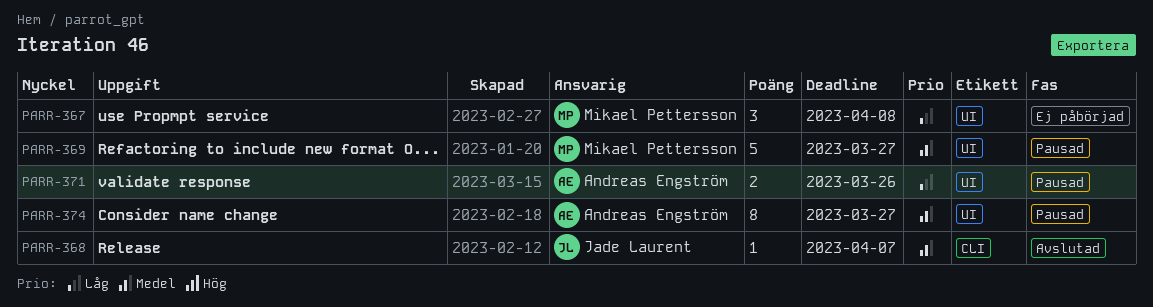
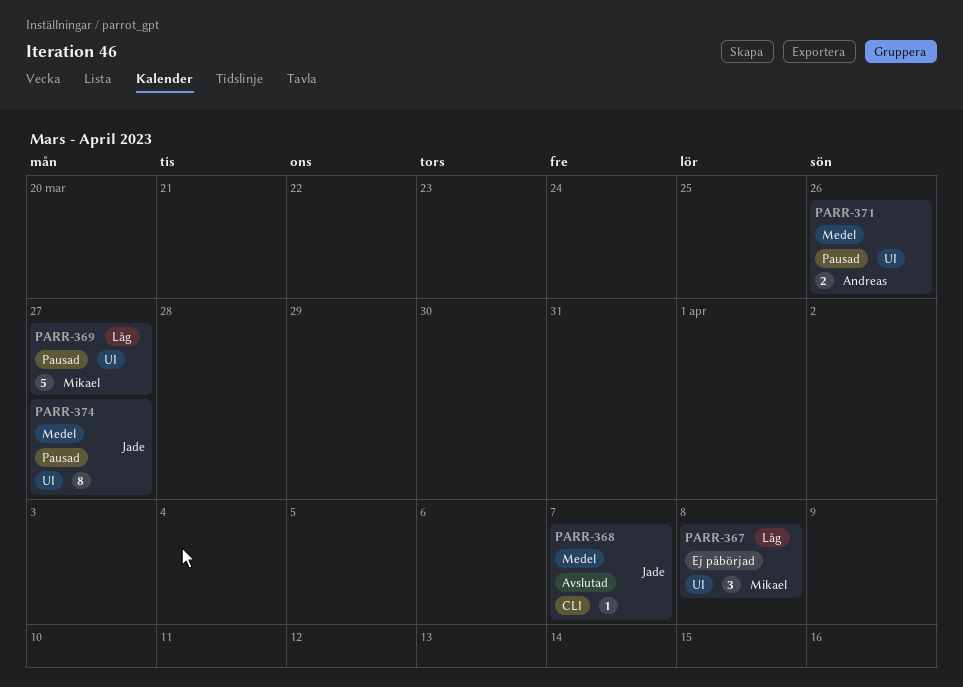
PARR-369, priority: Medel -> Låg
PARR-371, priority: Låg -> Medel
PARR-374, owner: Andreas Engström -> Jade Laurent

